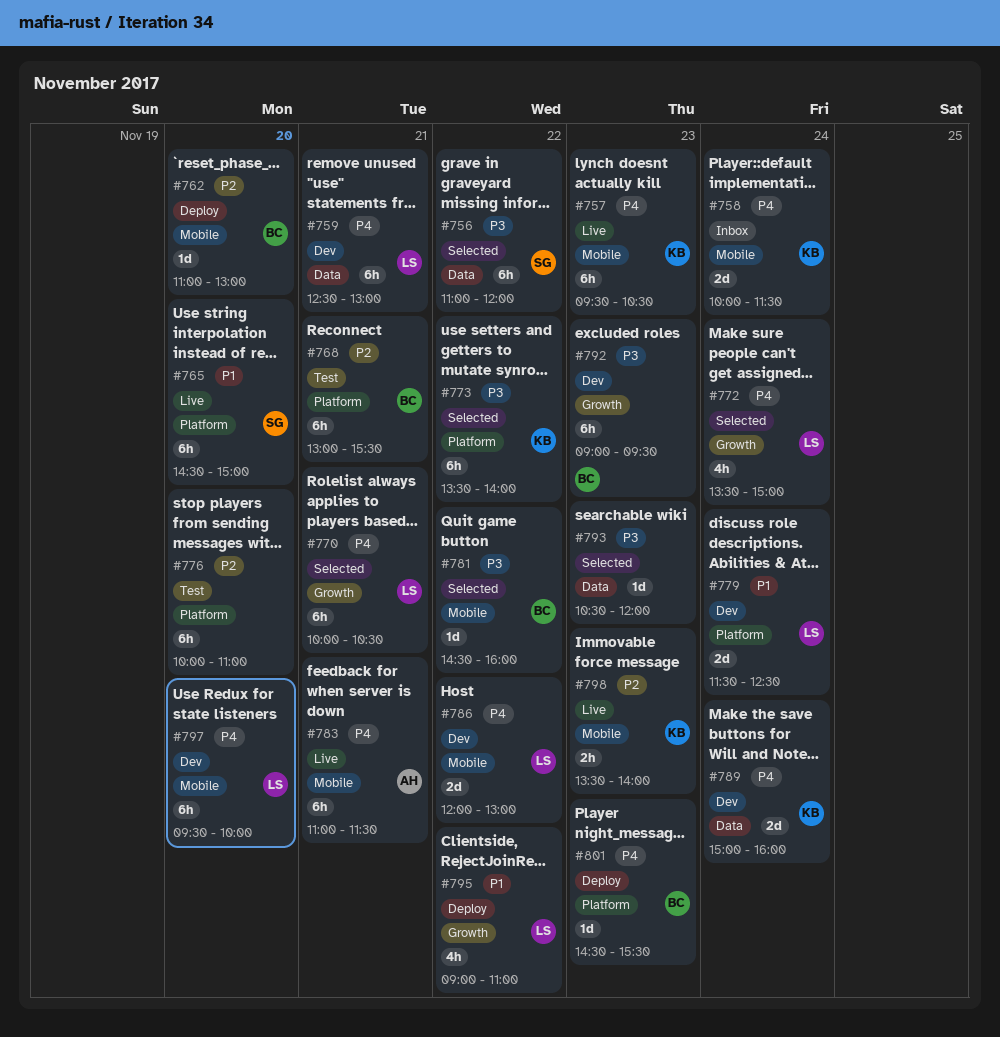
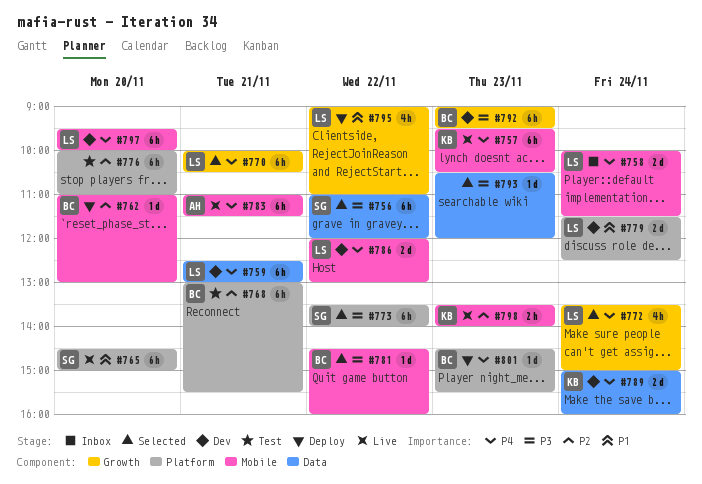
#758, owner: KB -> LS
#773, owner: KB -> SG

